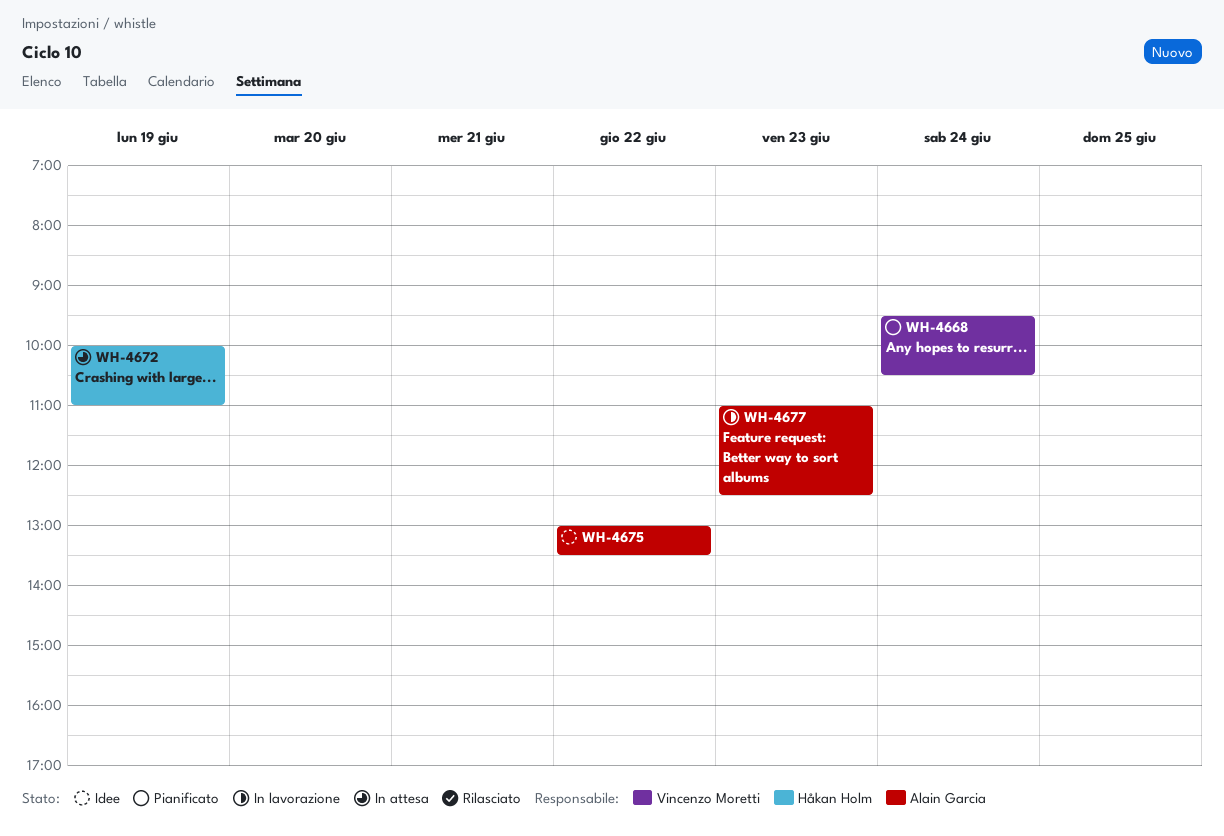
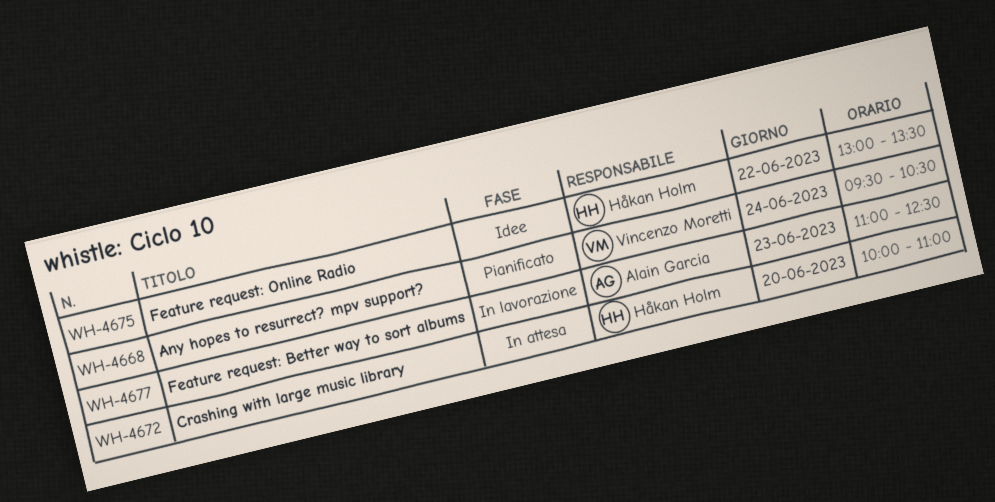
WH-4672, day: Jun 19 -> Jun 20
WH-4675, owner: Alain Garcia -> Håkan Holm

